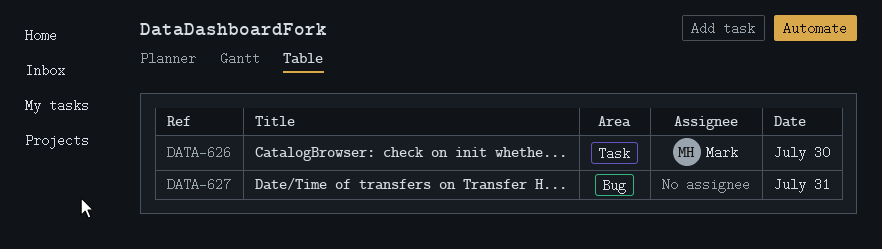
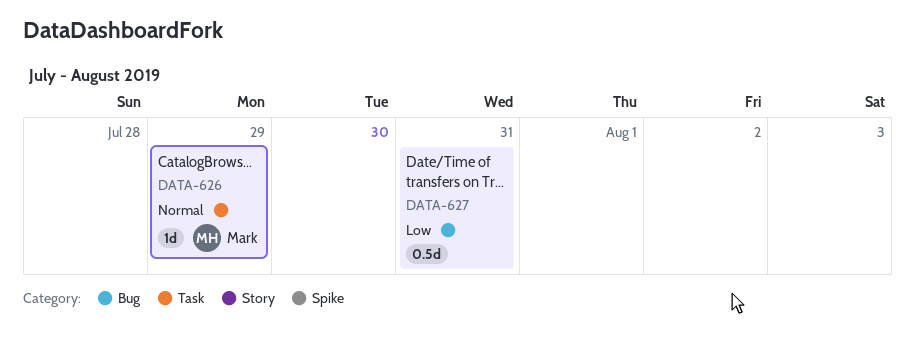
DATA-626, day: Jul 30 -> Jul 29

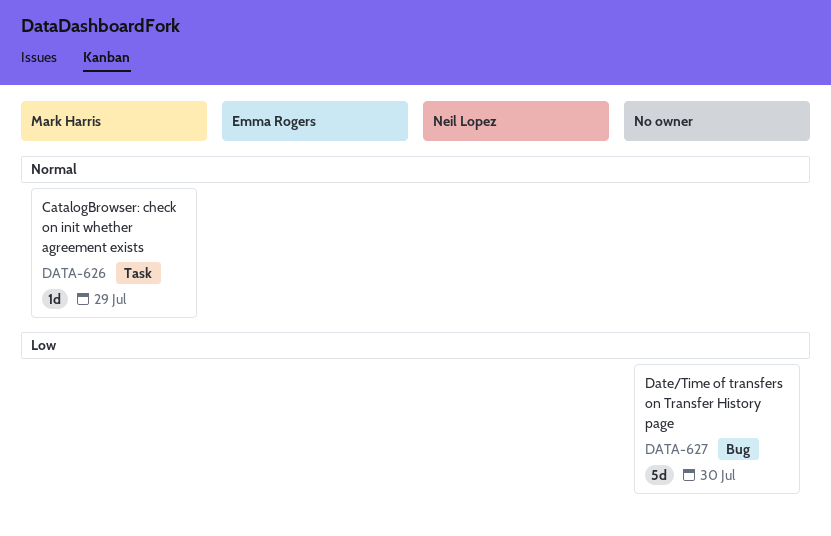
DATA-627, estimate: 0.5d -> 5d
DATA-627, day: Jul 31 -> Jul 30

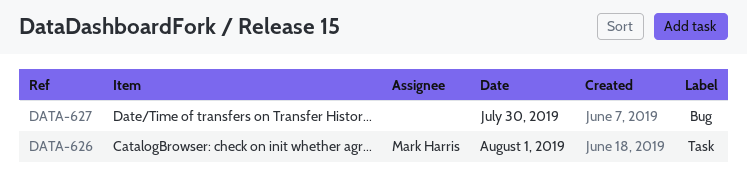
DATA-626, day: Jul 29 -> Aug 1

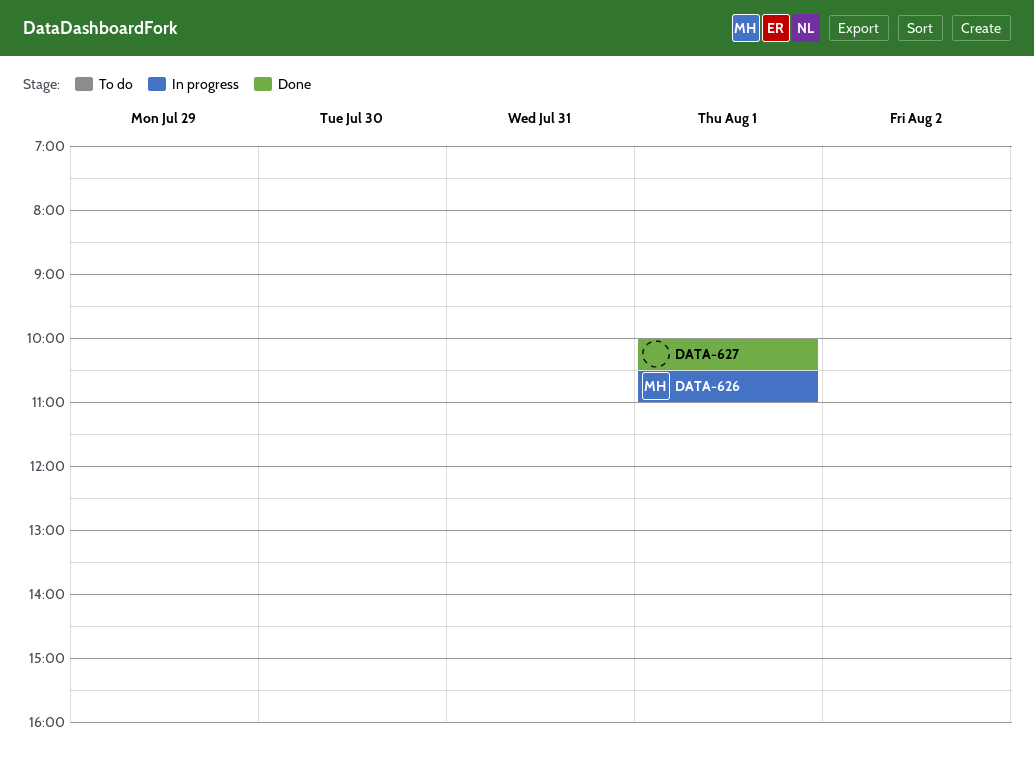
DATA-627, day: Jul 30 -> Aug 1

